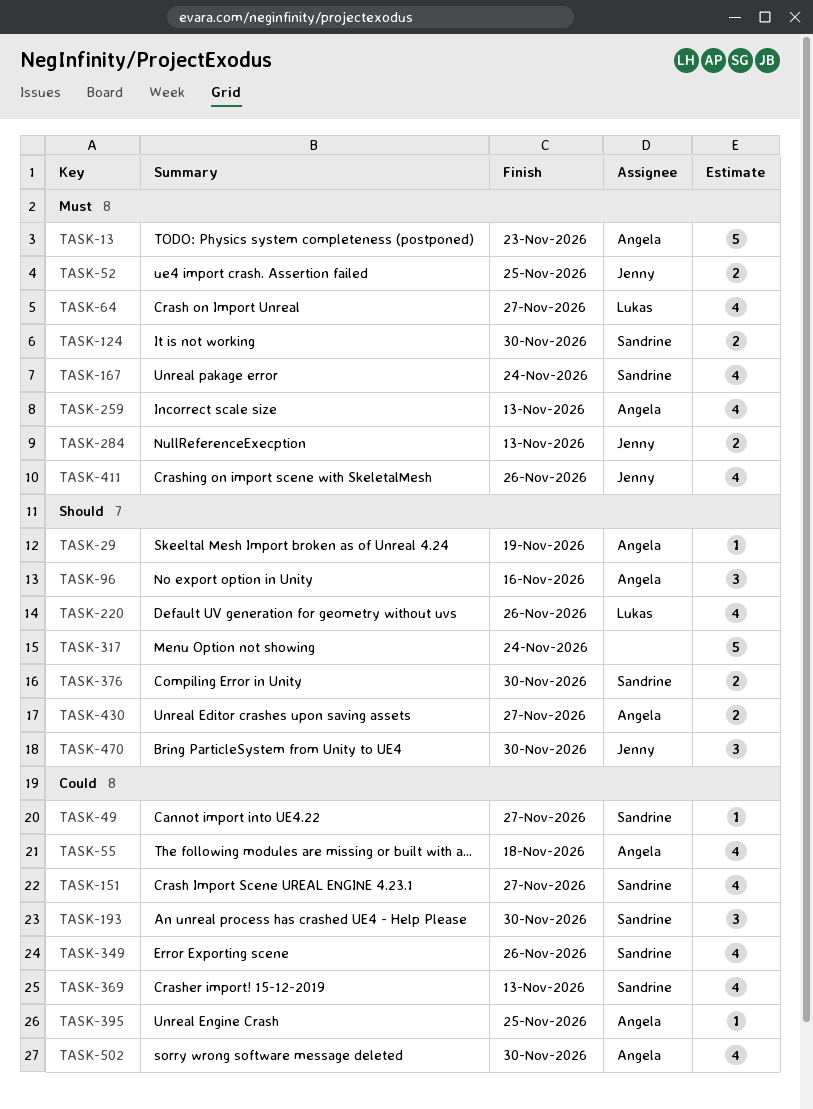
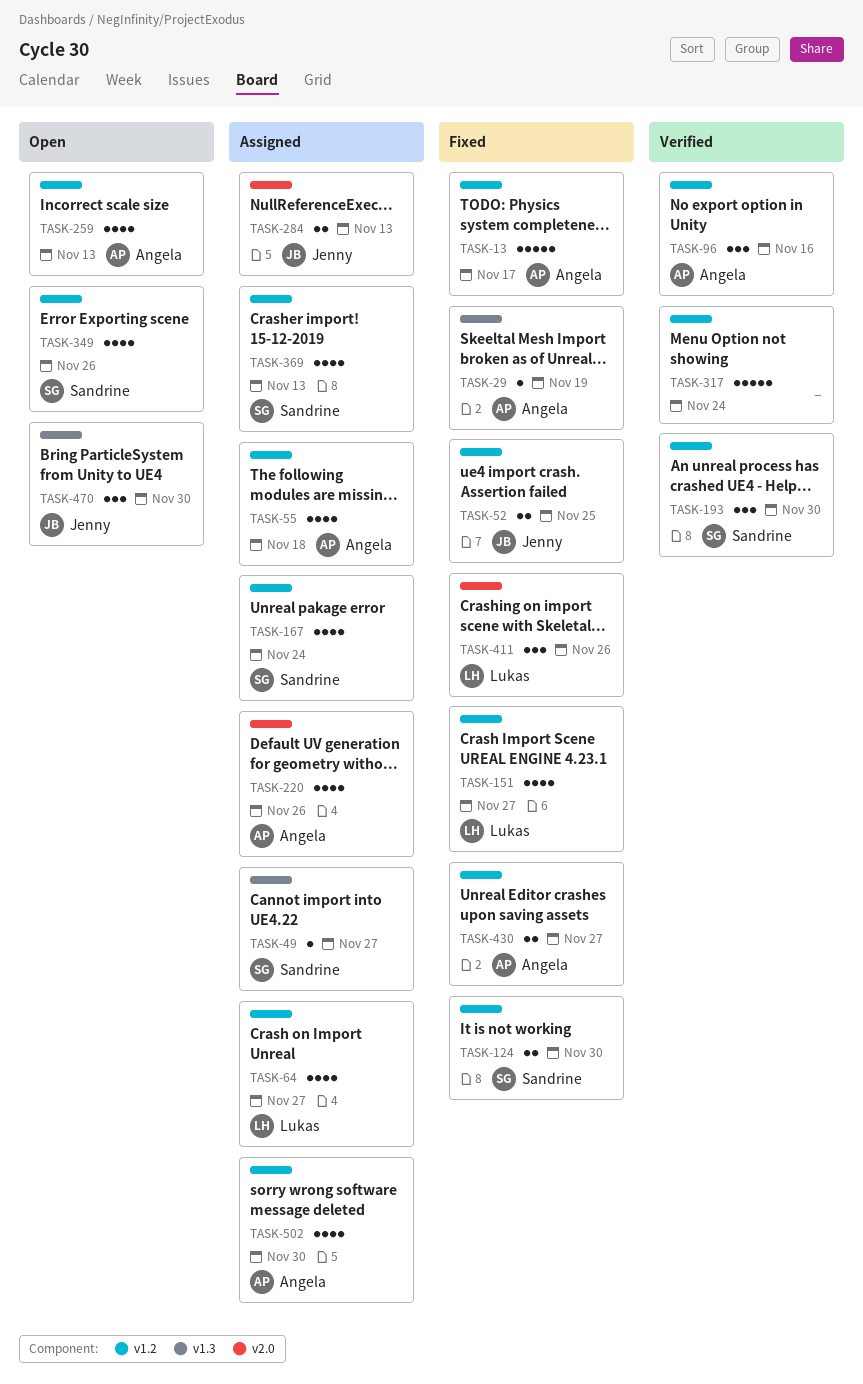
TASK-13, due: Nov 23 -> Nov 17
TASK-151, owner: Sandrine -> Lukas
TASK-220, owner: Lukas -> Angela
TASK-376: present -> none
TASK-395: present -> none
TASK-411, owner: Jenny -> Lukas
TASK-411, estimate: 4 -> 3

